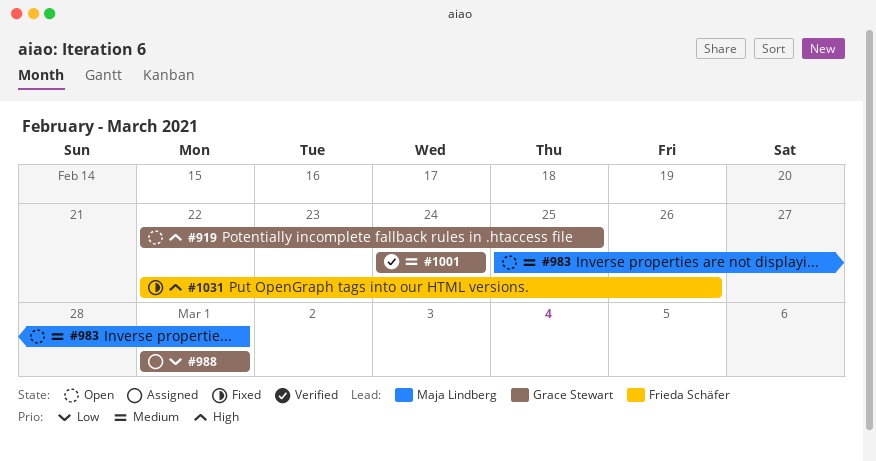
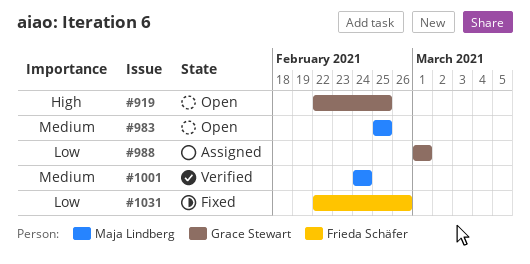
#983, due: Mar 1 -> Feb 25
#1001, owner: Grace Stewart -> Maja Lindberg
#1031, priority: High -> Low

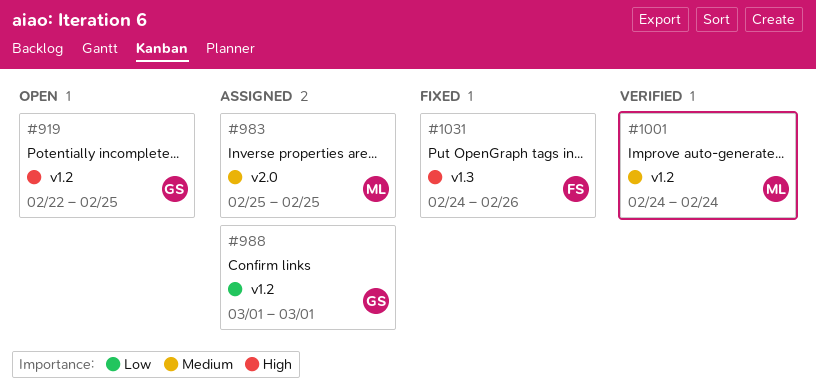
#983, status: Open -> Assigned
#1031, priority: Low -> High
#1031, start: Feb 22 -> Feb 24

